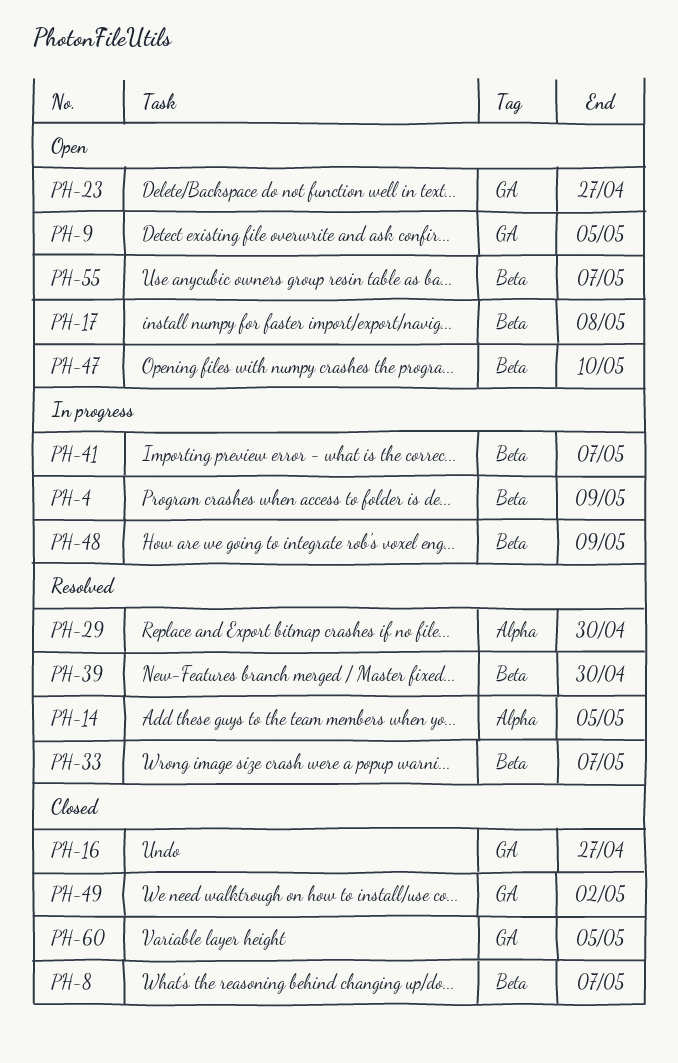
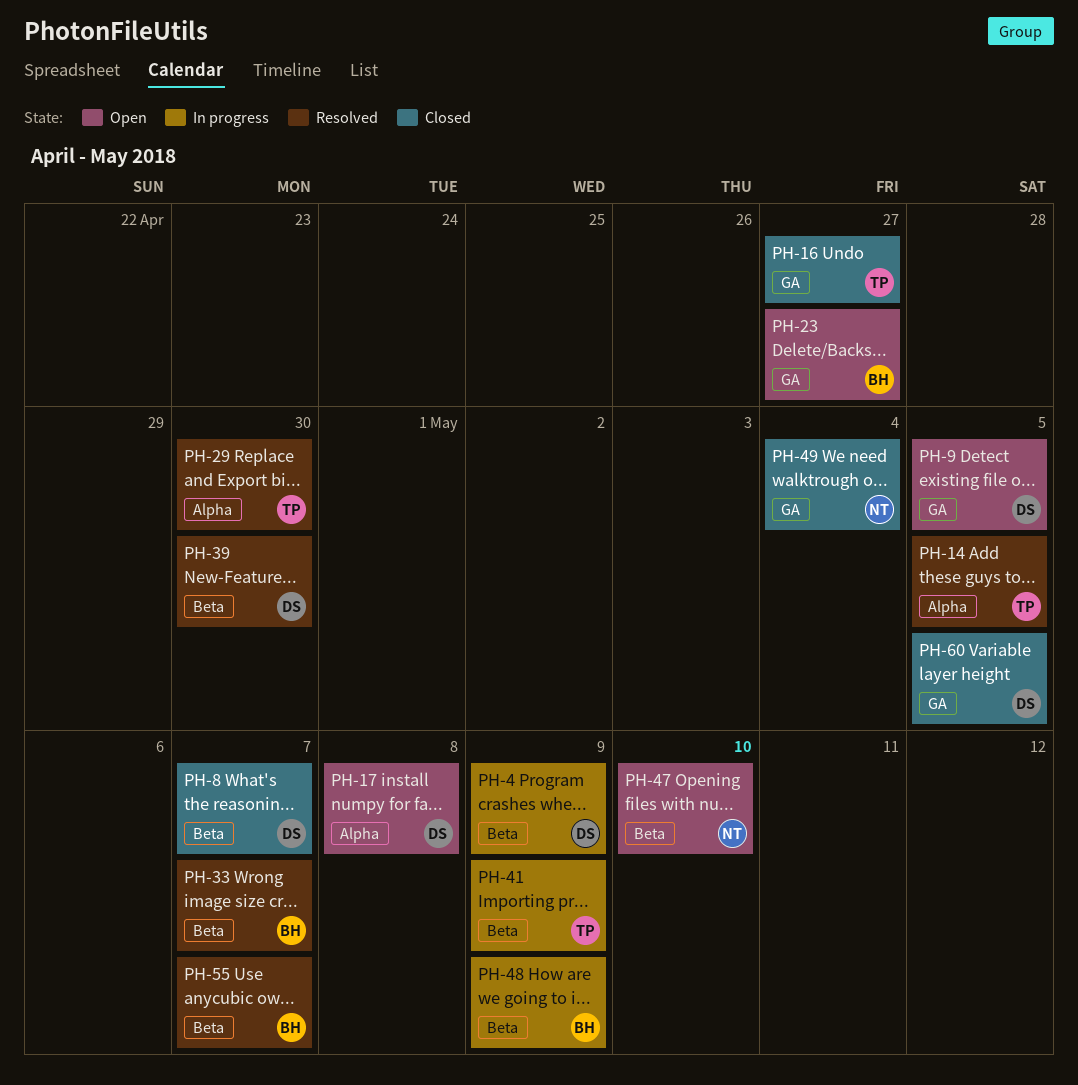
PH-17, label: Beta -> Alpha
PH-41, due: May 7 -> May 9
PH-49, due: May 2 -> May 4
PH-55, status: Open -> Resolved

